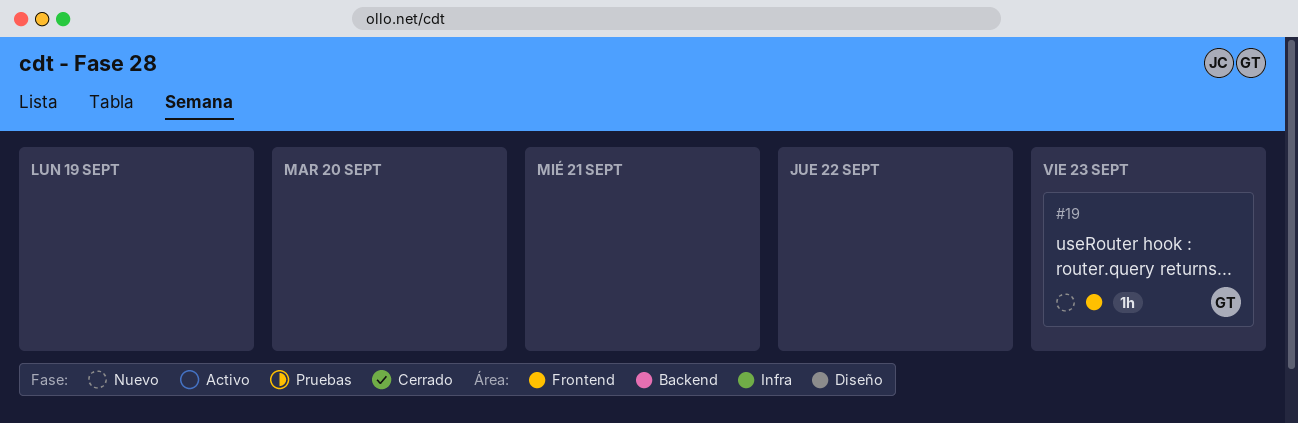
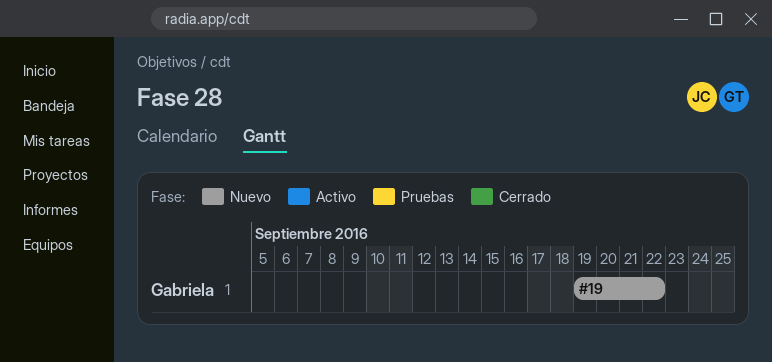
#19, due: Sep 23 -> Sep 22

